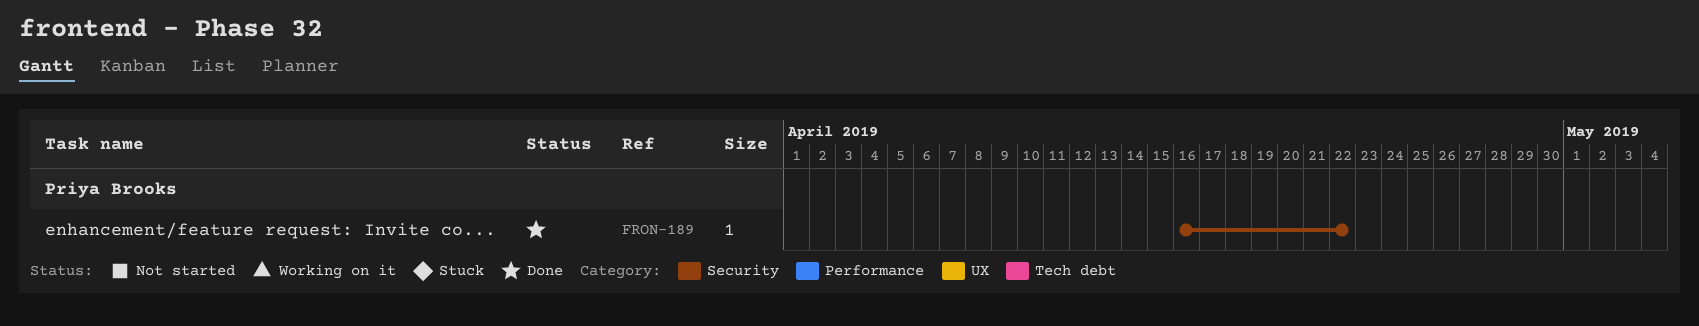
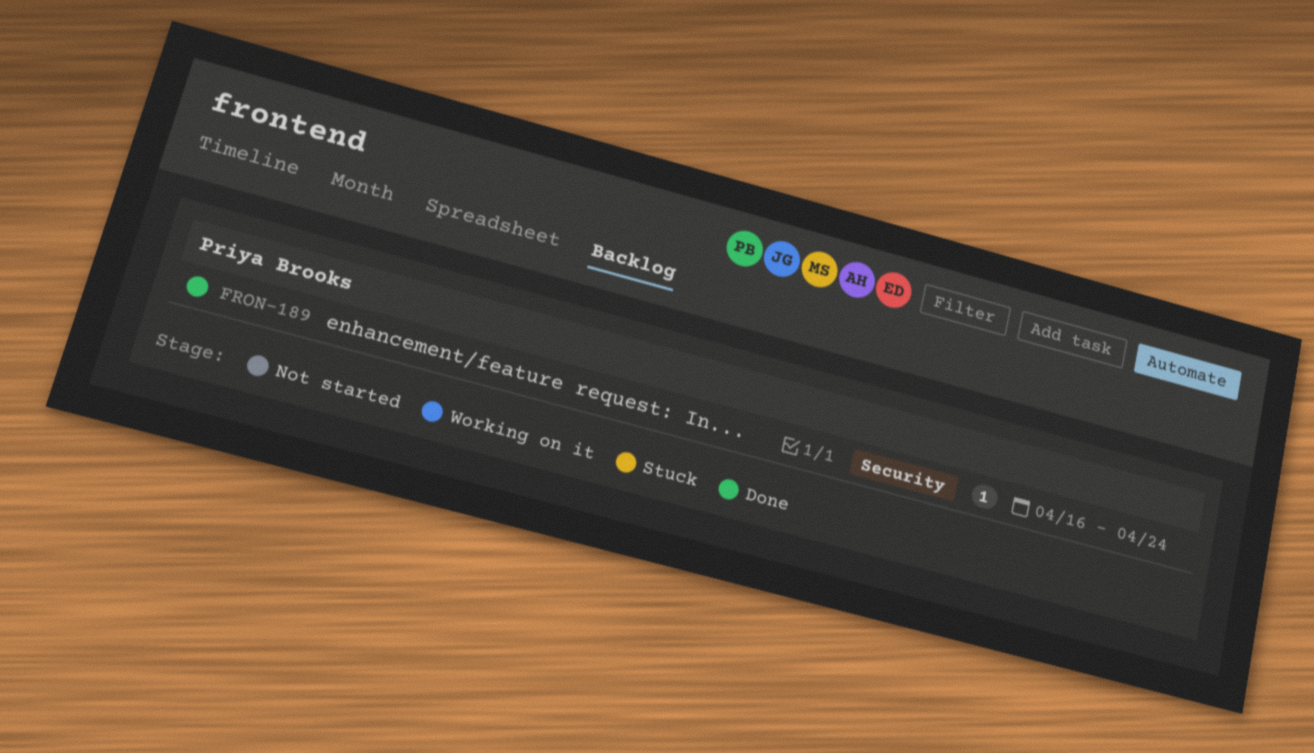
FRON-189, due: Apr 22 -> Apr 24

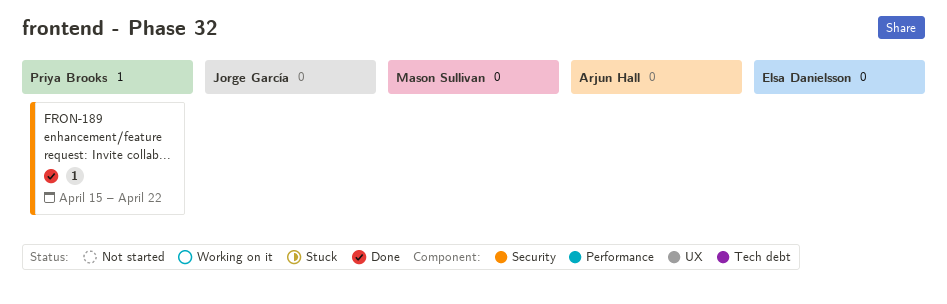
FRON-189, start: Apr 16 -> Apr 15
FRON-189, due: Apr 24 -> Apr 22

